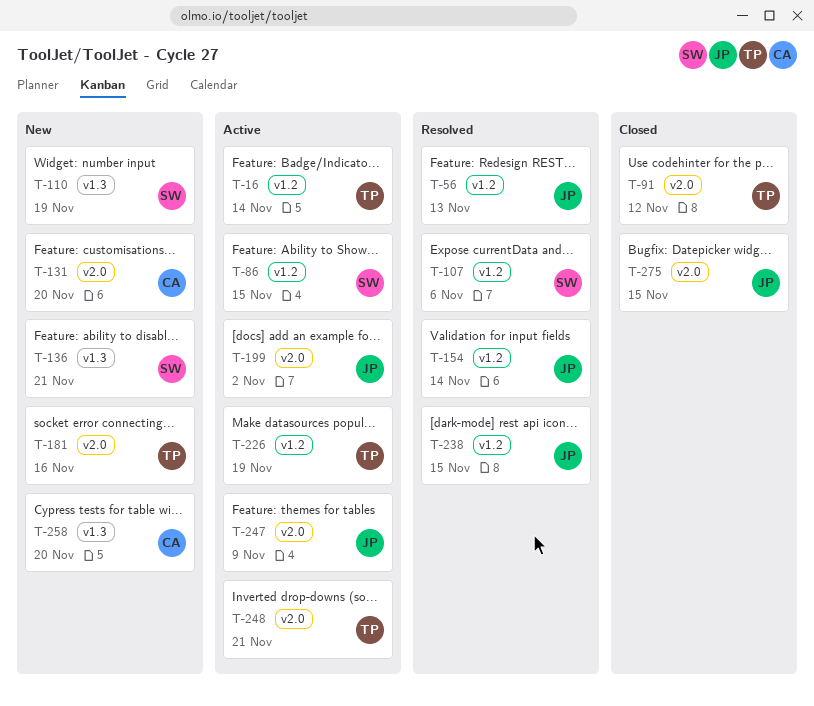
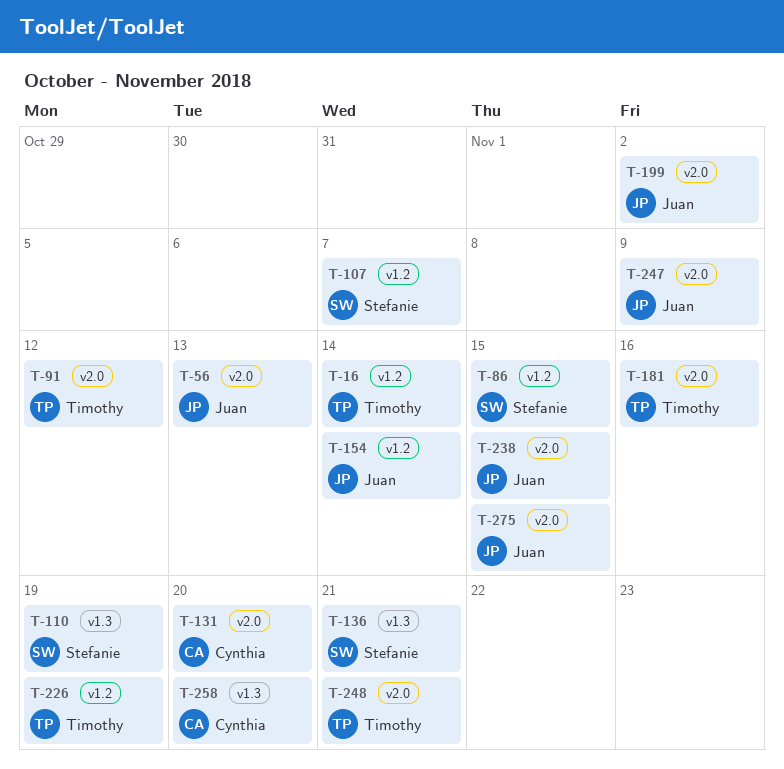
T-56, label: v1.2 -> v2.0
T-107, due: Nov 6 -> Nov 7
T-238, label: v1.2 -> v2.0

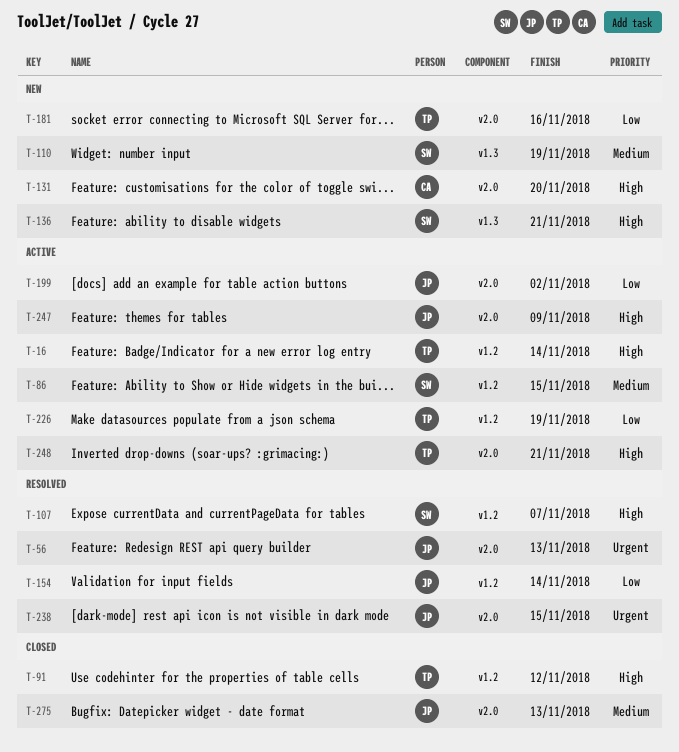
T-91, label: v2.0 -> v1.2
T-258: present -> none
T-275, due: Nov 15 -> Nov 13

